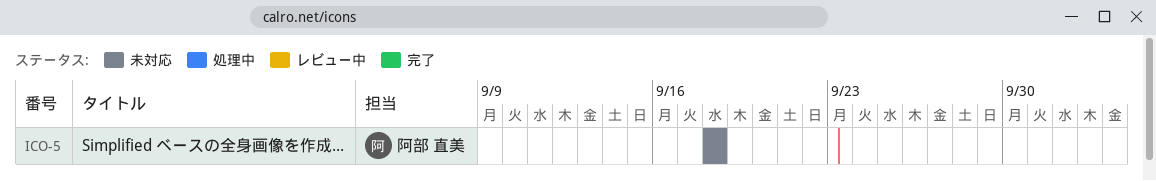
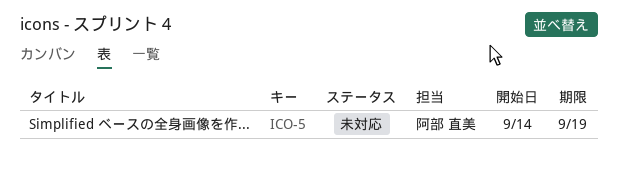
ICO-5, start: Sep 18 -> Sep 14
ICO-5, due: Sep 18 -> Sep 19

